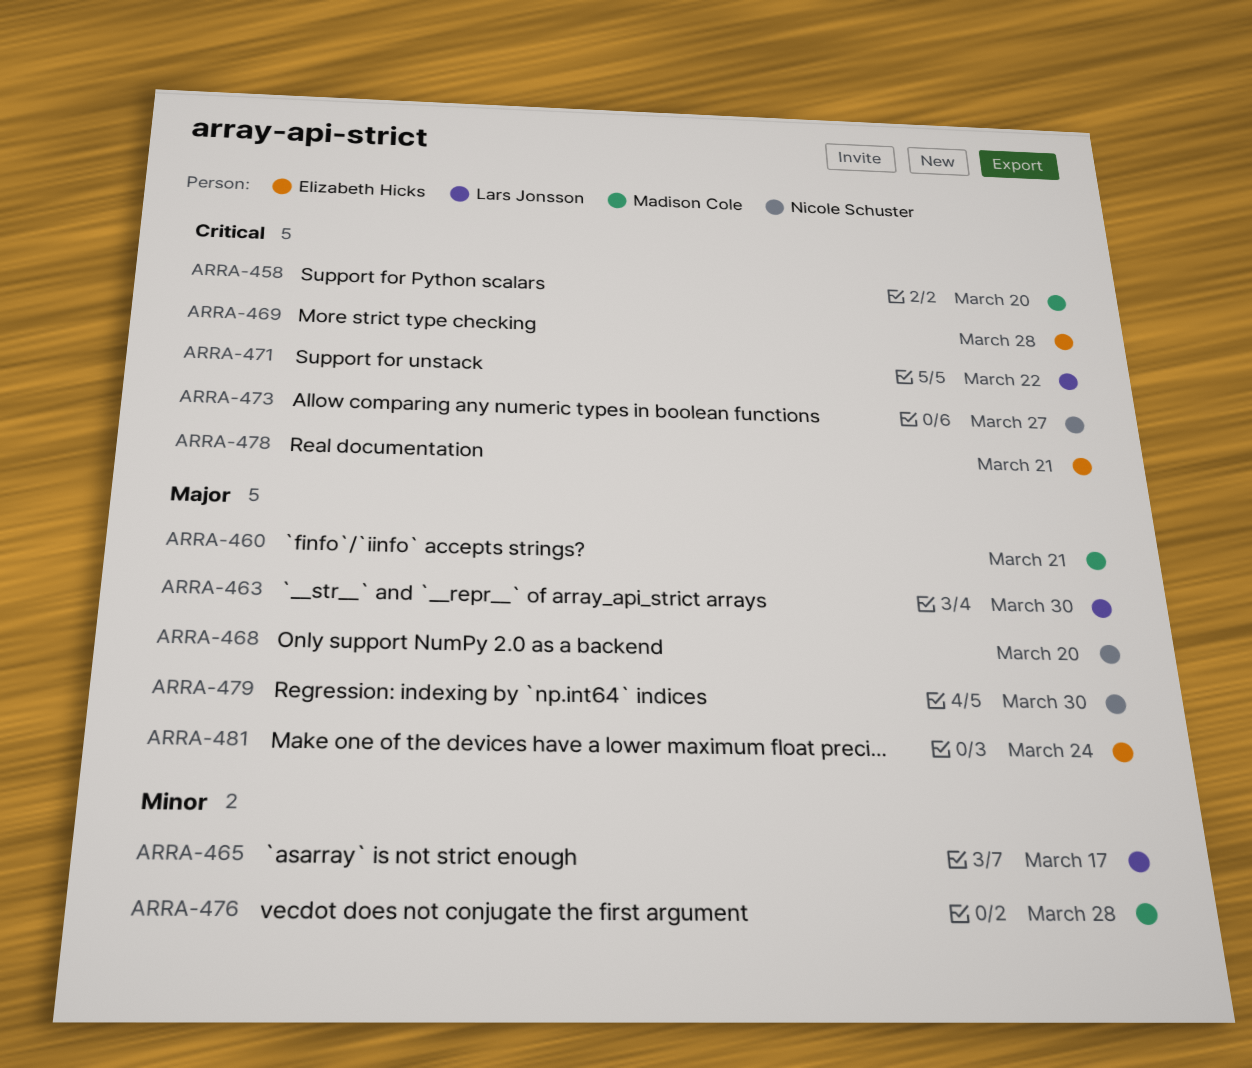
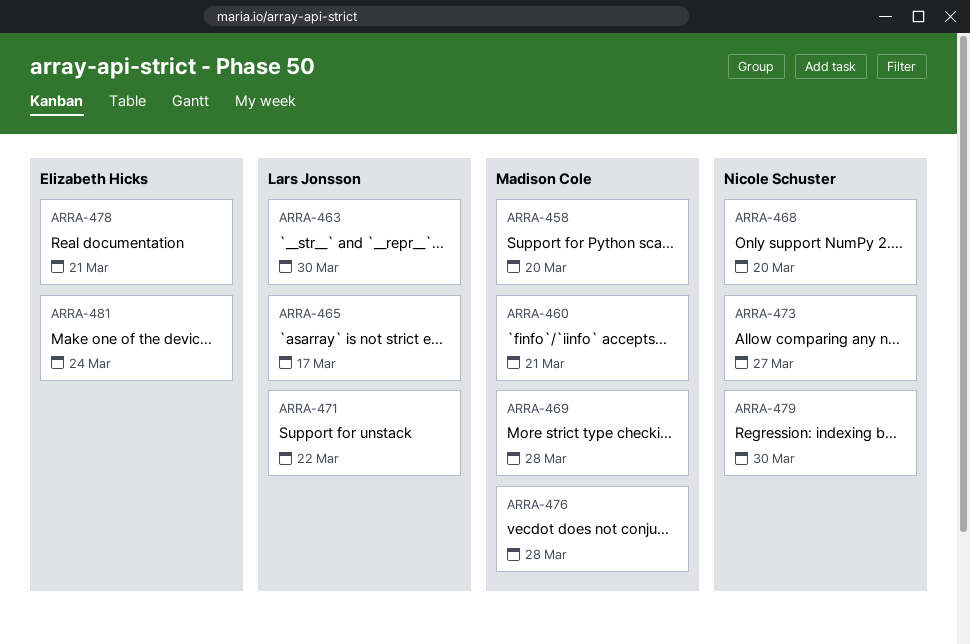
ARRA-469, owner: Elizabeth Hicks -> Madison Cole

